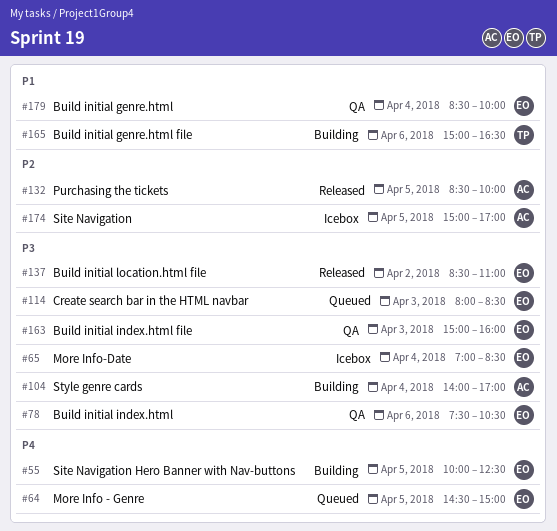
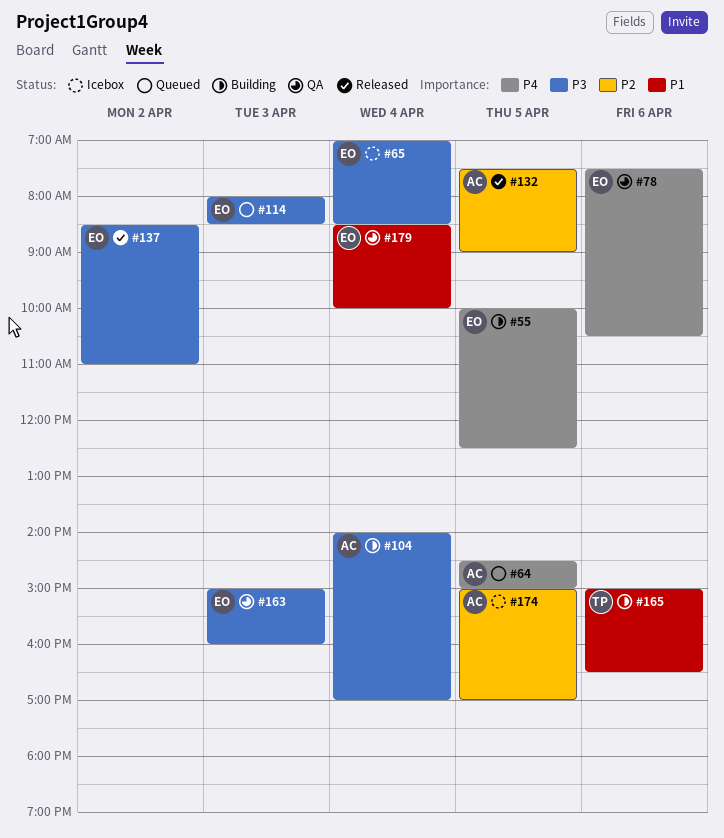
#64, owner: EO -> AC
#78, priority: P3 -> P4
#132, begins: 08:30 -> 07:30
#132, ends: 10:00 -> 09:00

